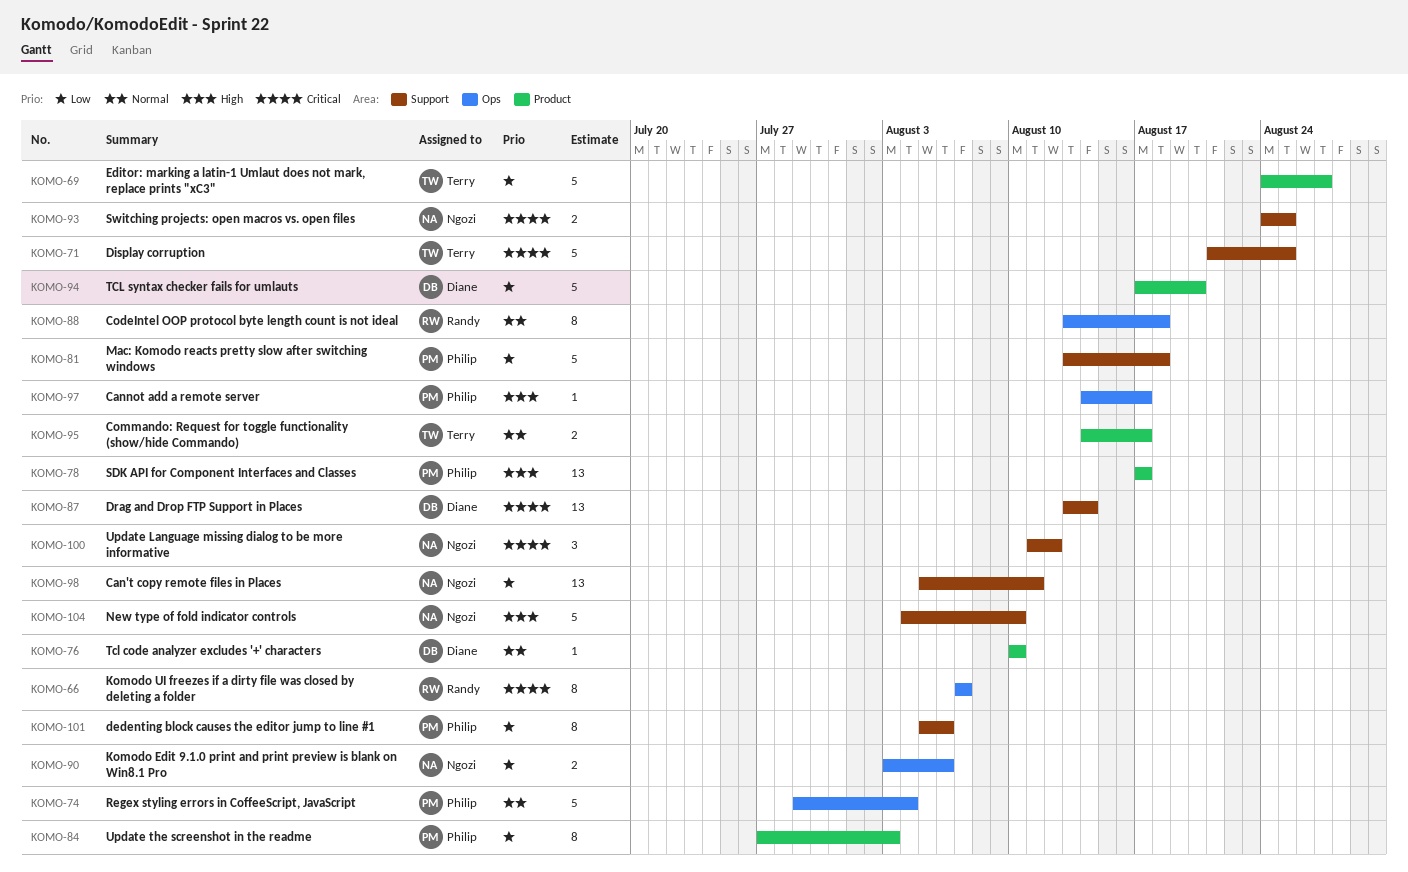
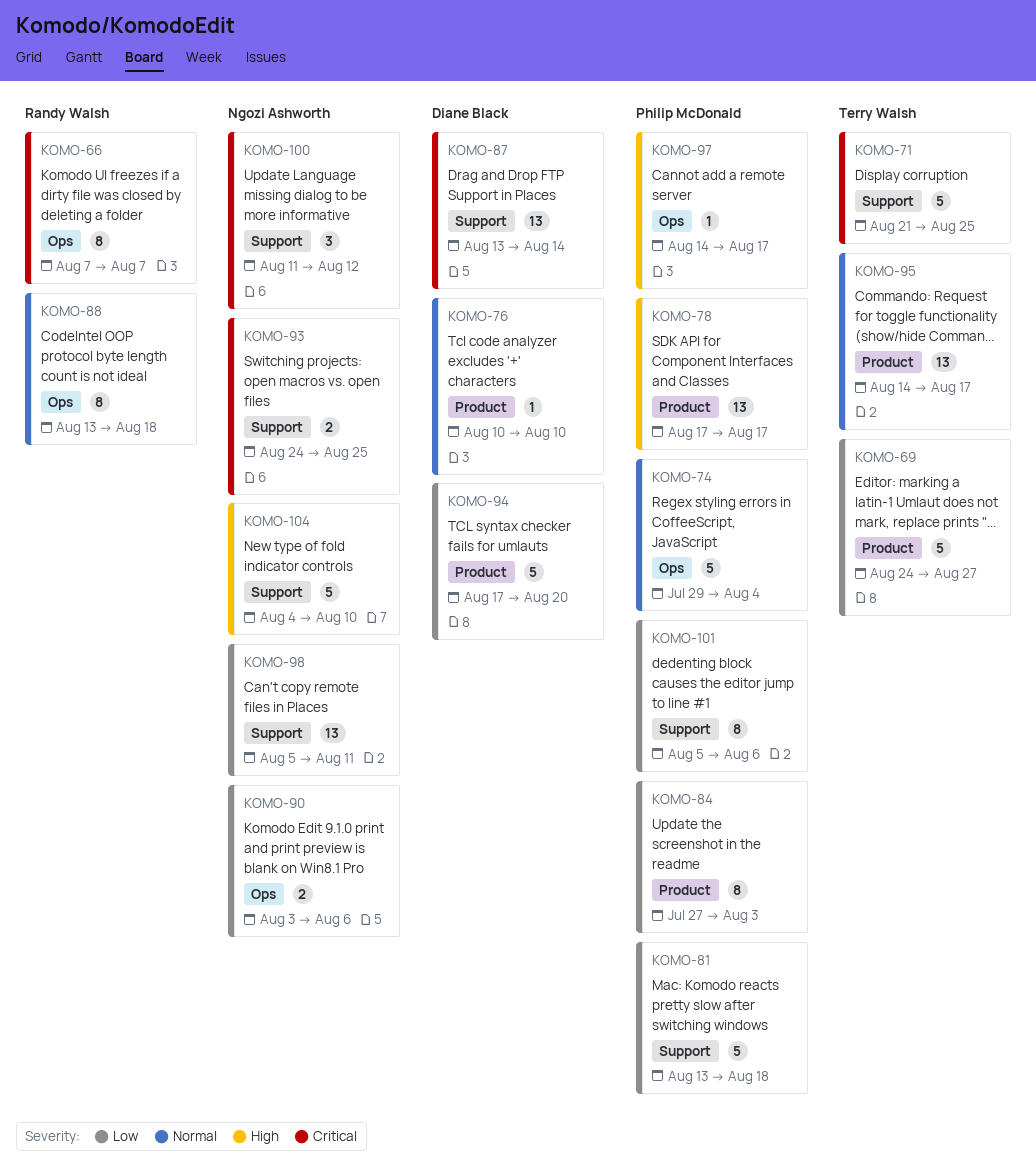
KOMO-95, estimate: 2 -> 13

